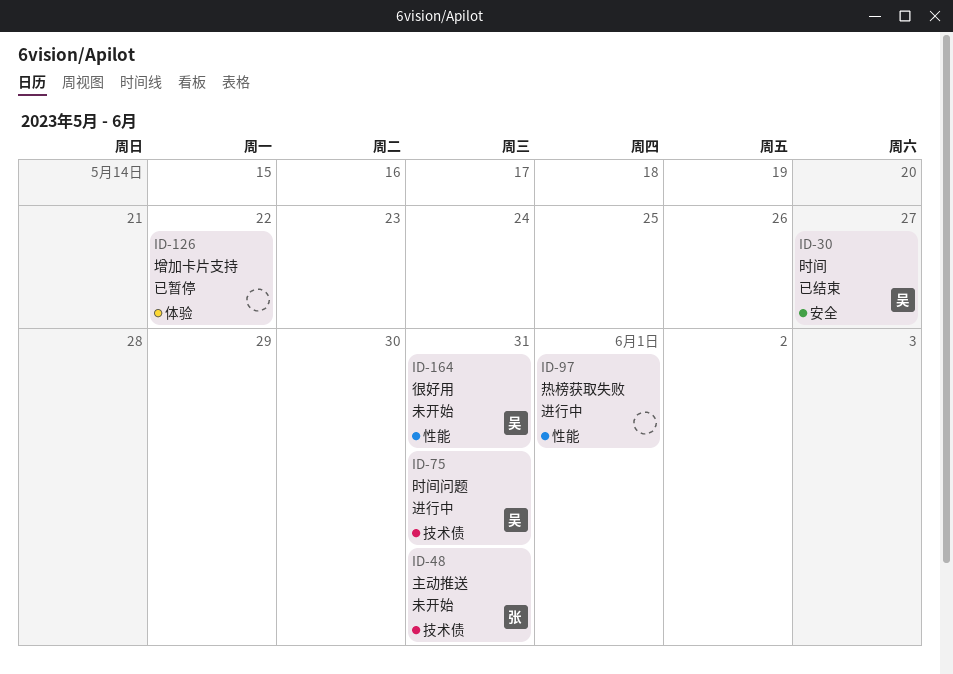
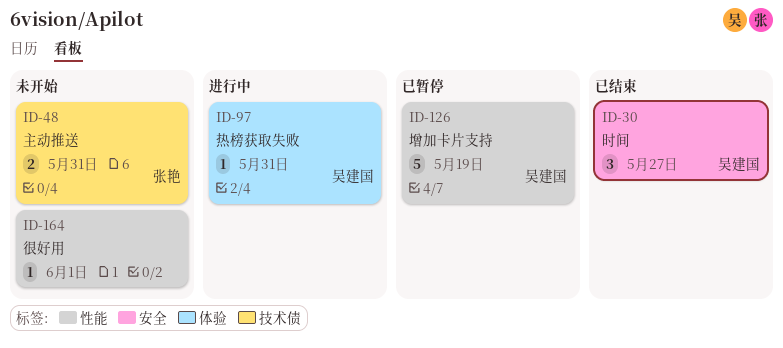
ID-75: present -> none
ID-97, owner: none -> 吴建国
ID-97, label: 性能 -> 体验
ID-97, due: Jun 1 -> May 31
ID-126, owner: none -> 吴建国
ID-126, label: 体验 -> 性能
ID-126, due: May 22 -> May 19
ID-164, owner: 吴建国 -> none
ID-164, due: May 31 -> Jun 1

